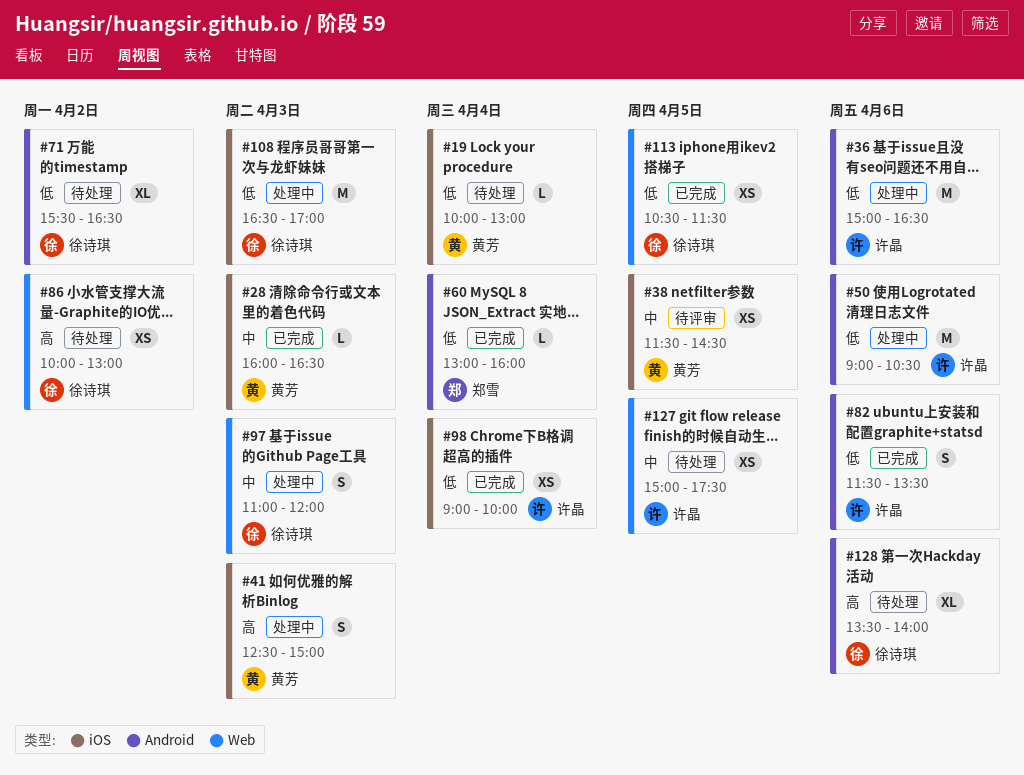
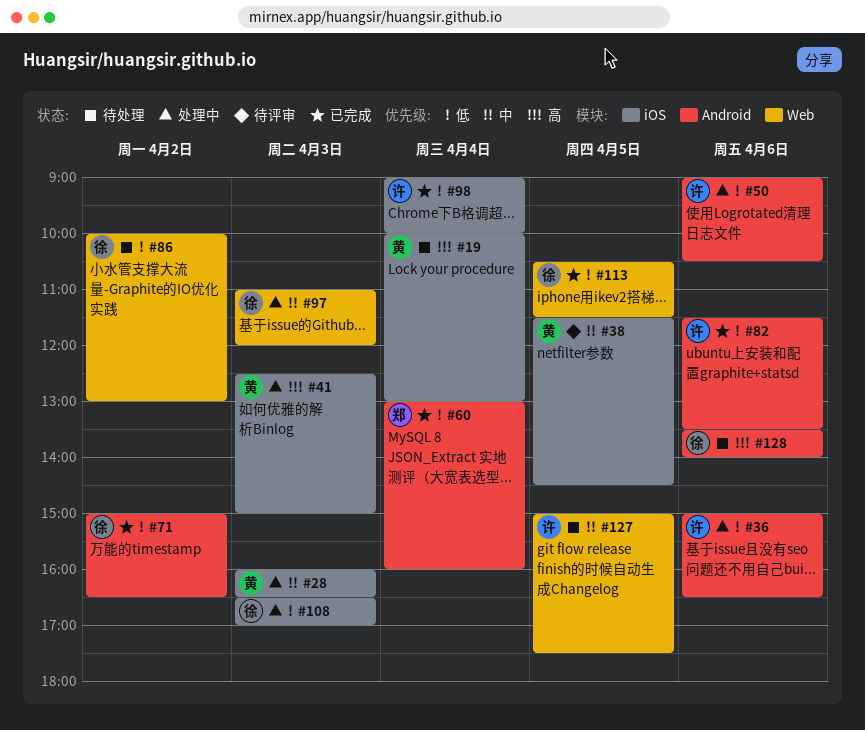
#19, priority: 低 -> 高
#28, status: 已完成 -> 处理中
#71, status: 待处理 -> 已完成
#71, begins: 15:30 -> 15:00
#86, priority: 高 -> 低

